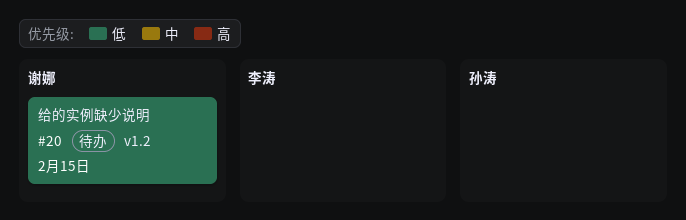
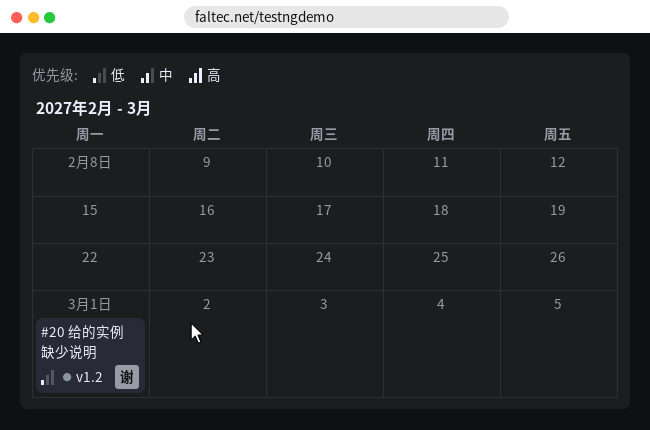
#20, due: Feb 15 -> Mar 1

